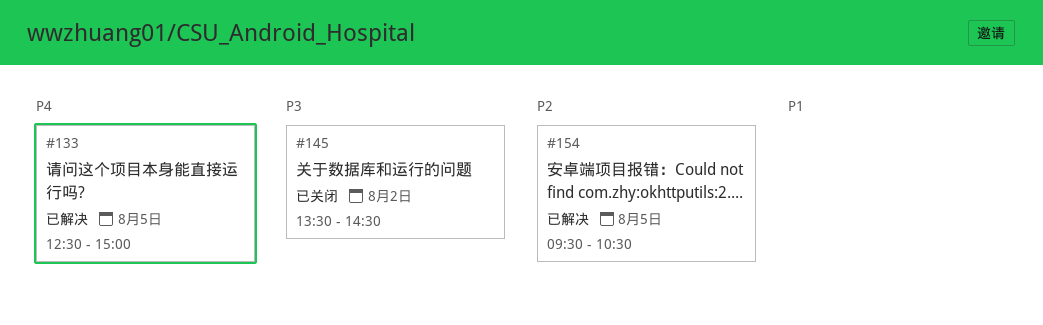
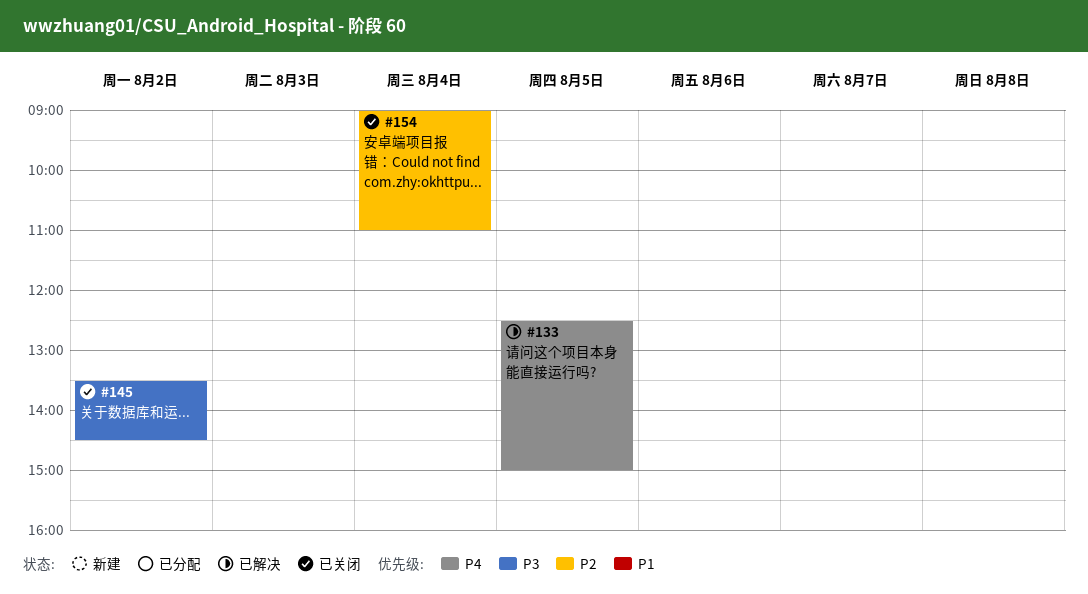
#154, status: 已解决 -> 已关闭
#154, day: Aug 5 -> Aug 4
#154, begins: 09:30 -> 09:00
#154, ends: 10:30 -> 11:00

